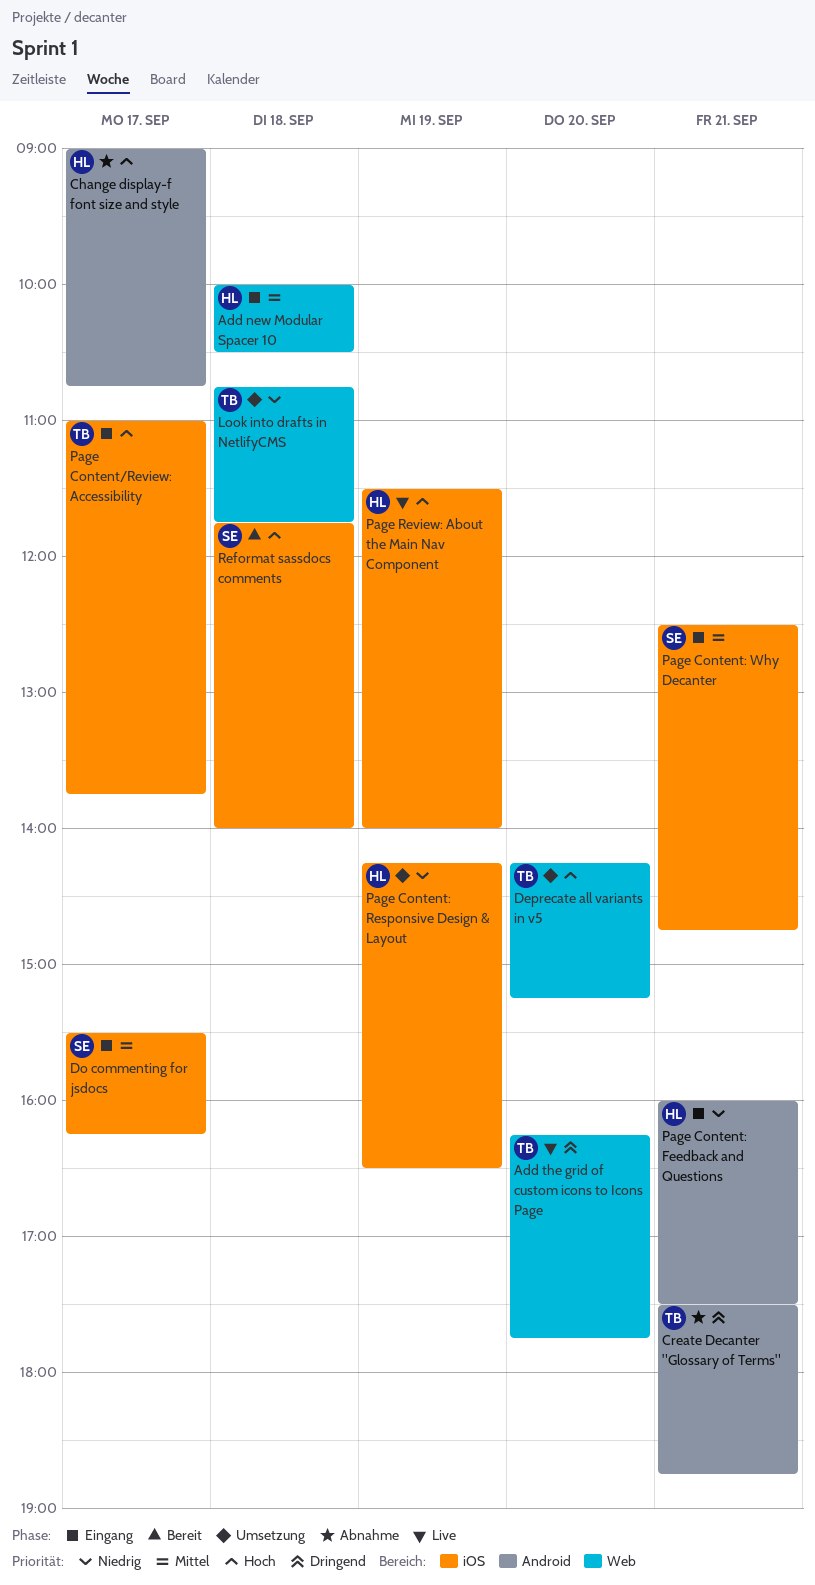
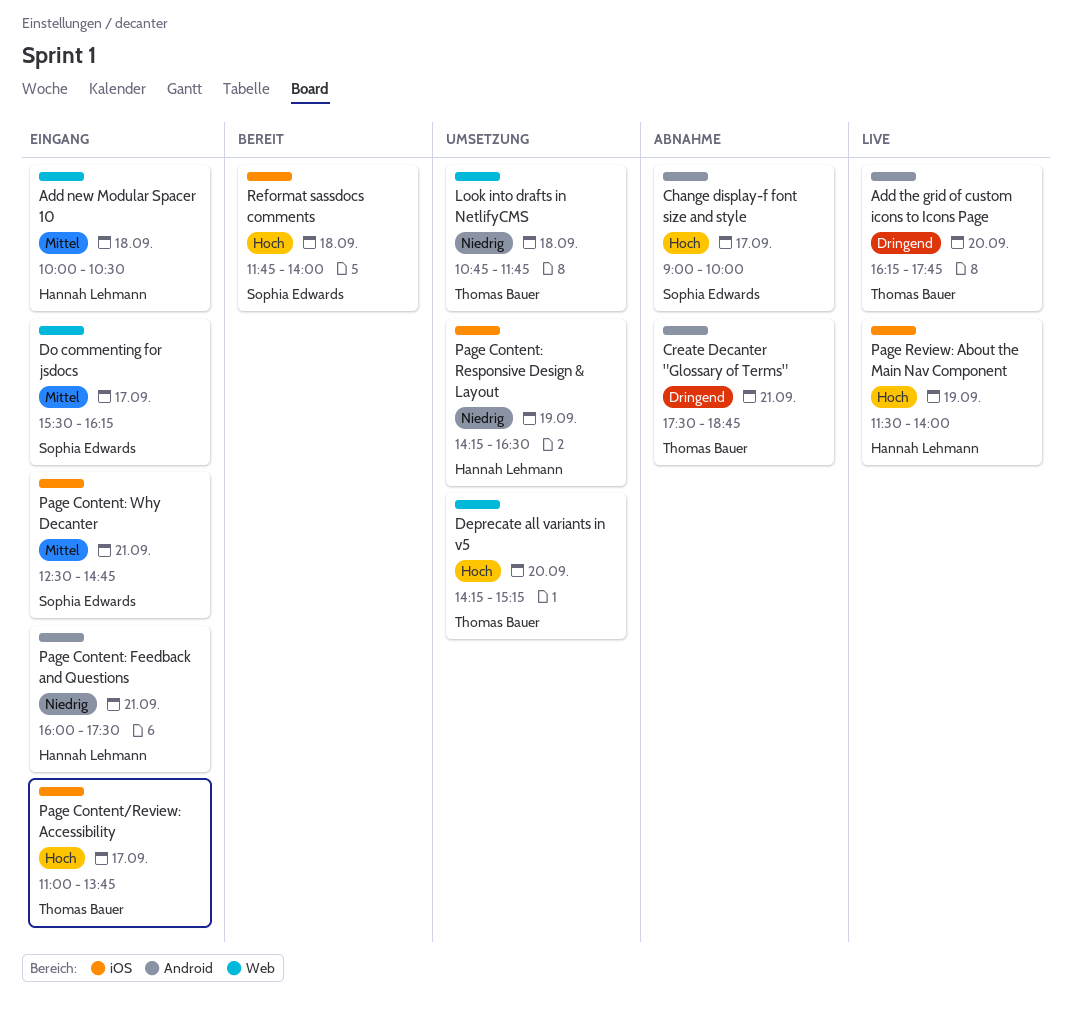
Add the grid of custom icons to Icons Page, label: Web -> Android
Change display-f font size and style, owner: Hannah Lehmann -> Sophia Edwards
Change display-f font size and style, ends: 10:45 -> 10:00
Do commenting for jsdocs, label: iOS -> Web

